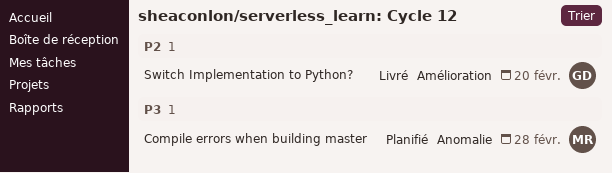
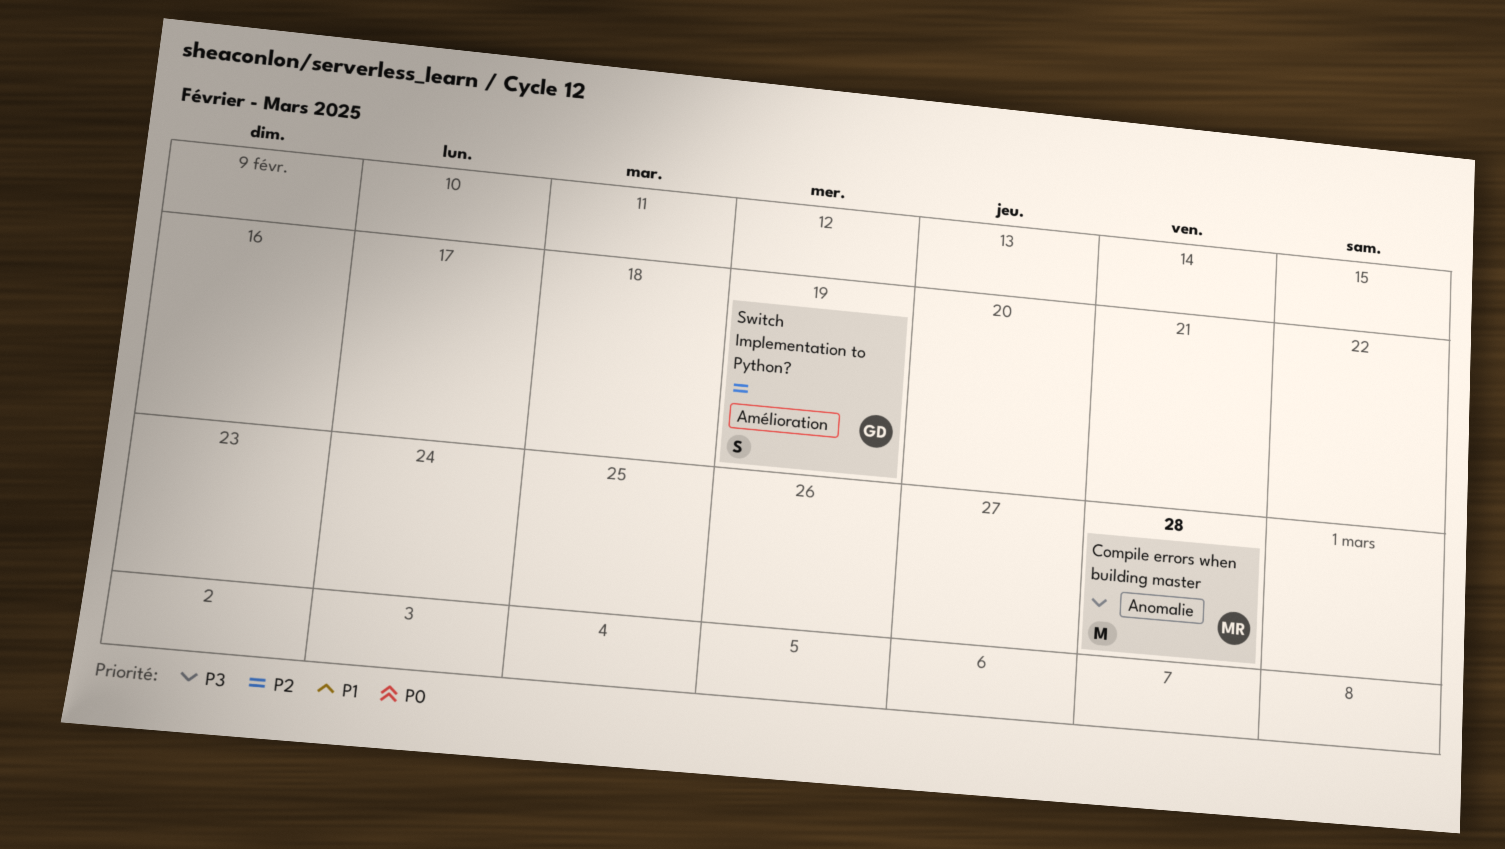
Switch Implementation to Python?, due: Feb 20 -> Feb 19

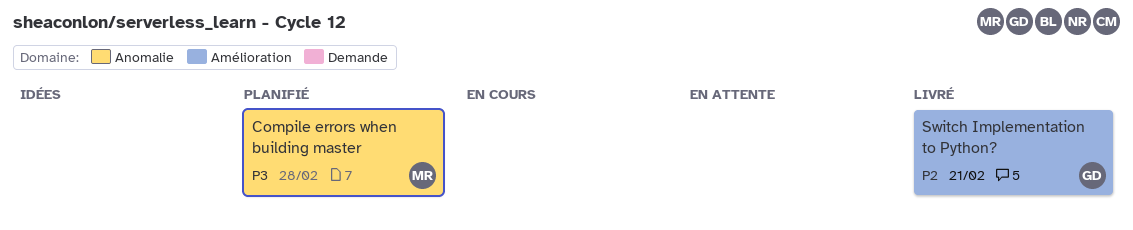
Switch Implementation to Python?, due: Feb 19 -> Feb 21

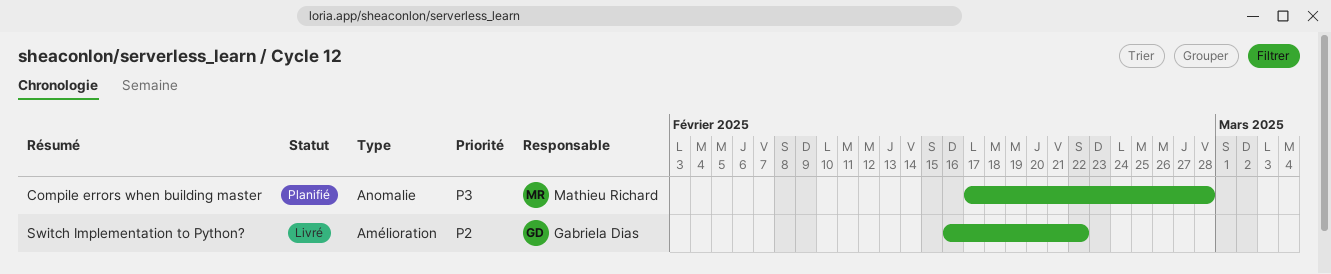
Switch Implementation to Python?, due: Feb 21 -> Feb 22

